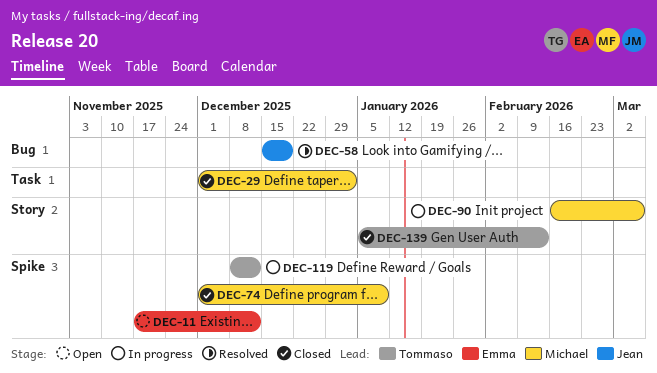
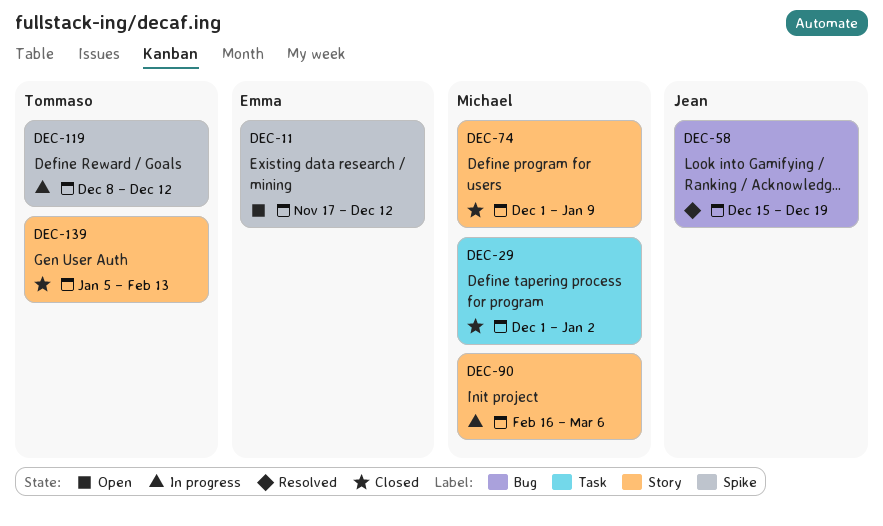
DEC-74, label: Spike -> Story

